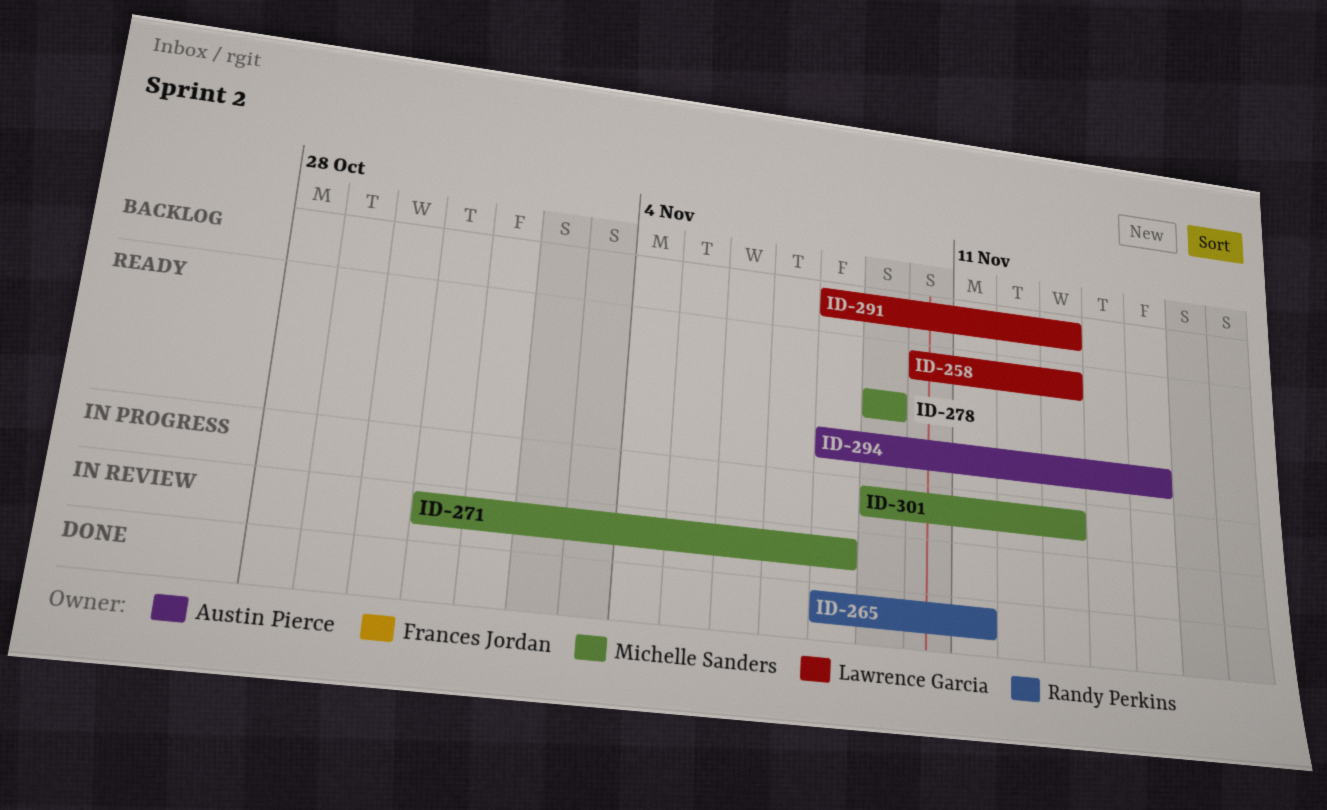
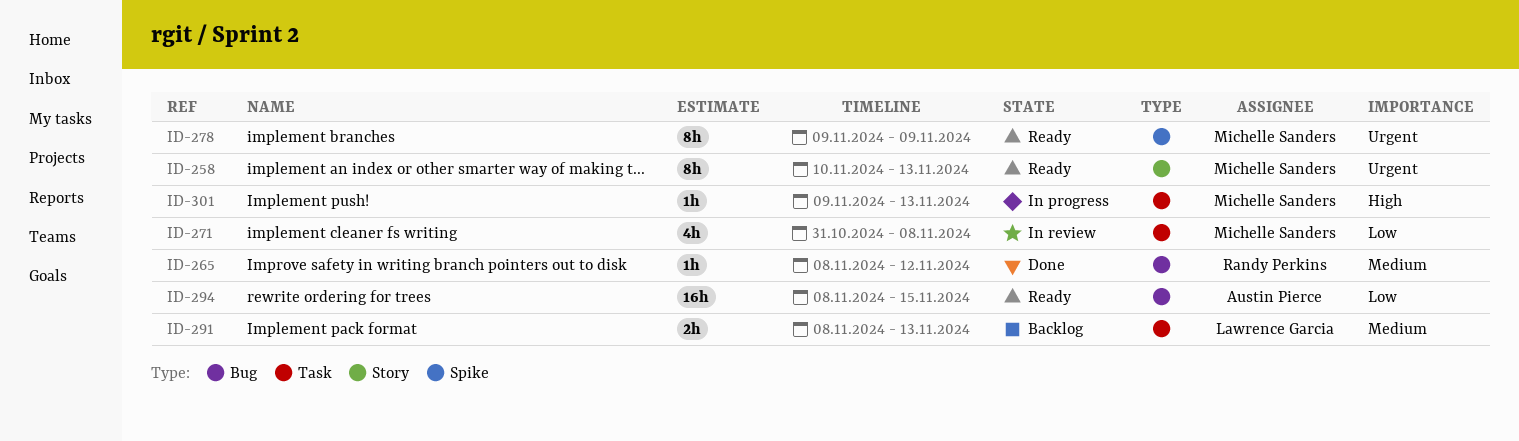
ID-258, owner: Lawrence Garcia -> Michelle Sanders
ID-265, due: Nov 11 -> Nov 12

